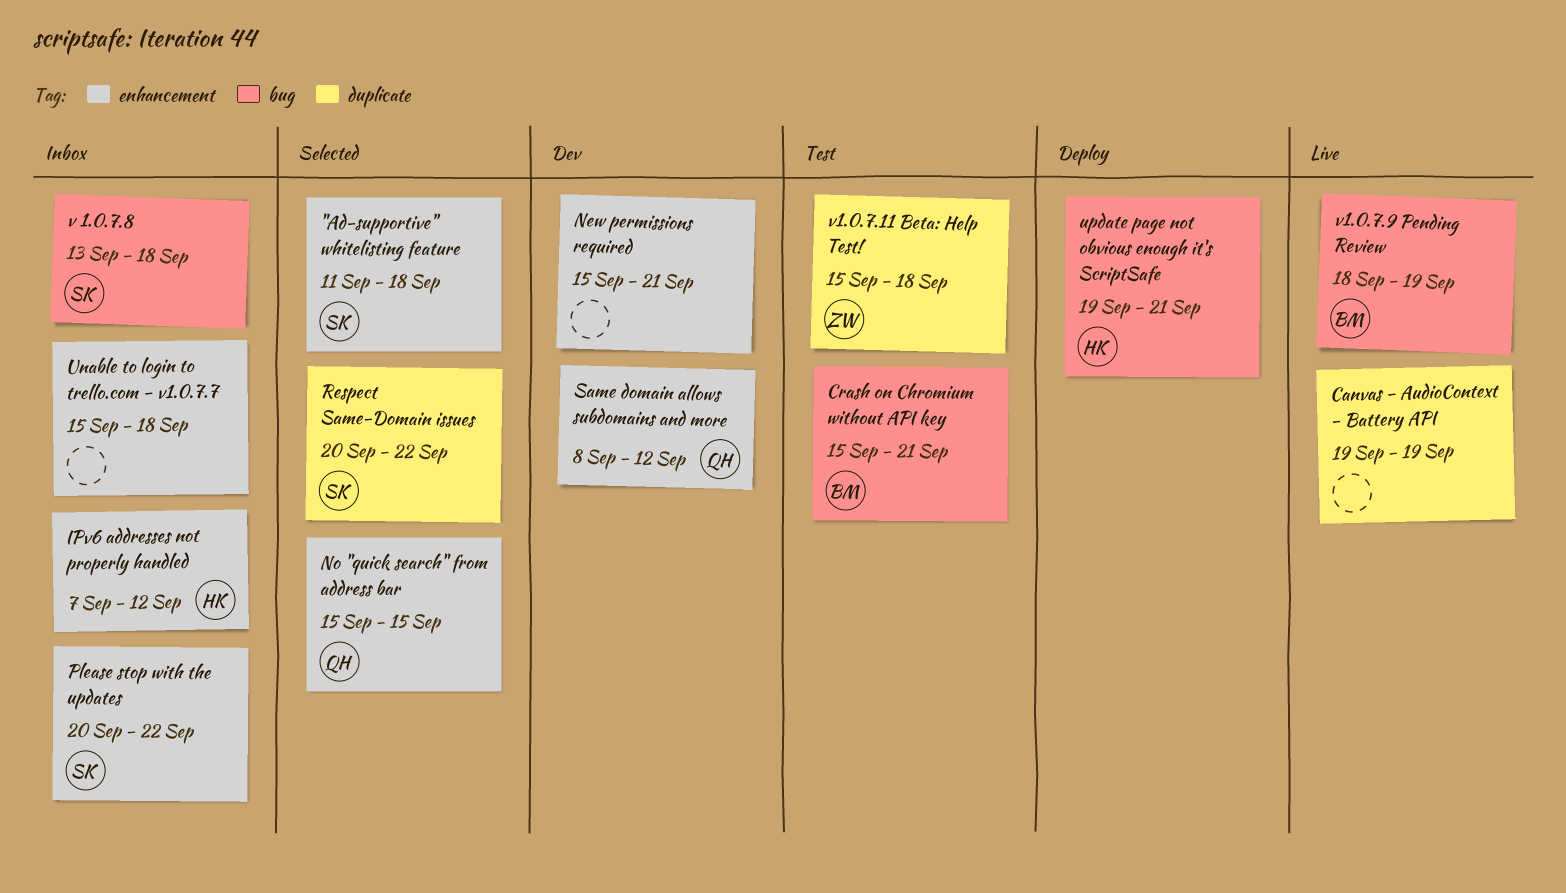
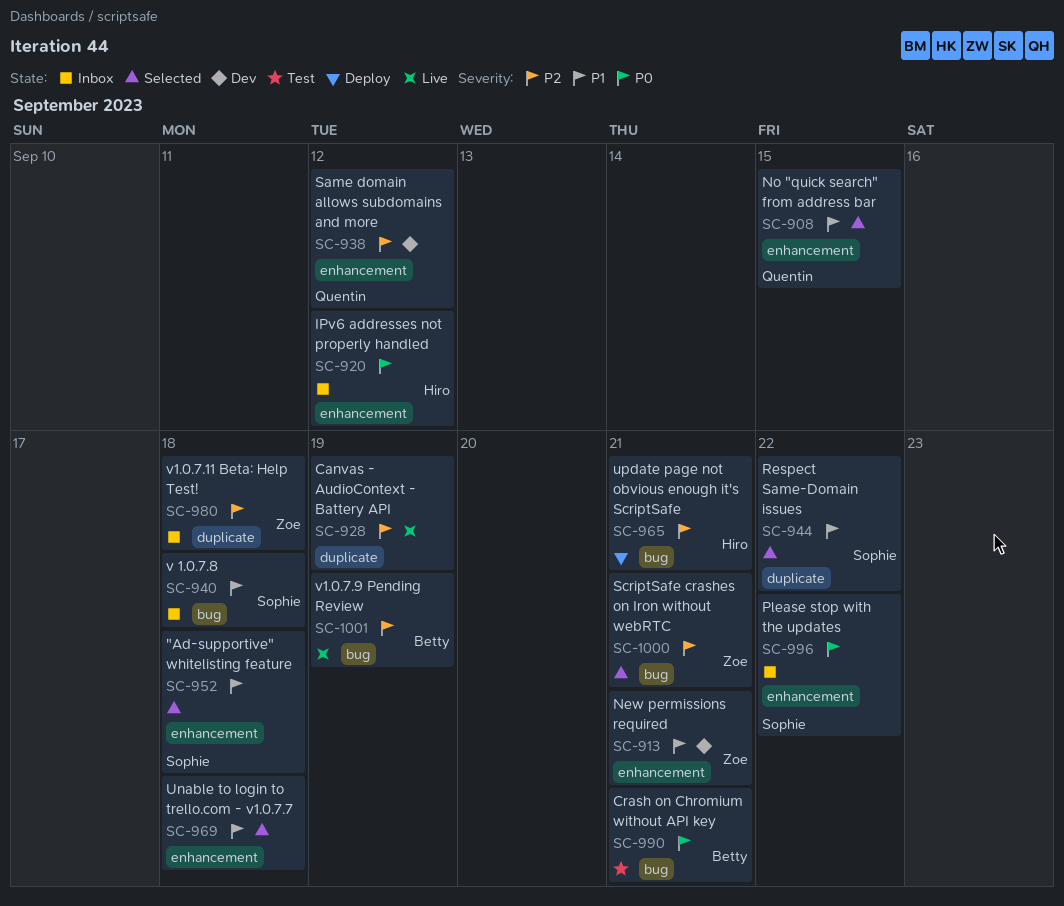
New permissions required, owner: none -> Zoe
ScriptSafe crashes on Iron without webRTC: none -> present
Unable to login to trello.com - v1.0.7.7, status: Inbox -> Selected
v1.0.7.11 Beta: Help Test!, status: Test -> Inbox

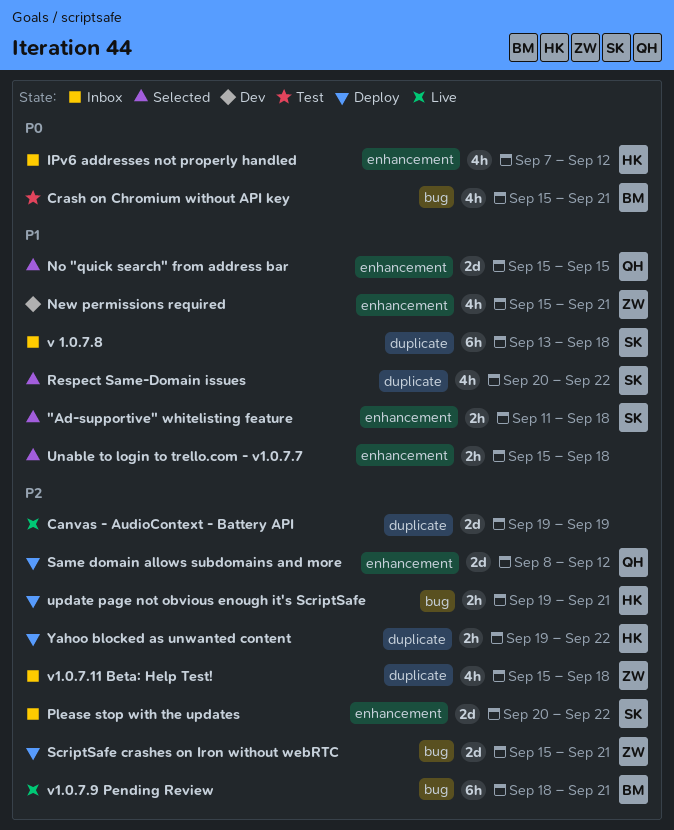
Please stop with the updates, priority: P0 -> P2
Same domain allows subdomains and more, status: Dev -> Deploy
ScriptSafe crashes on Iron without webRTC, status: Selected -> Deploy
v 1.0.7.8, label: bug -> duplicate
v1.0.7.9 Pending Review, due: Sep 19 -> Sep 21
Yahoo blocked as unwanted content: none -> present

